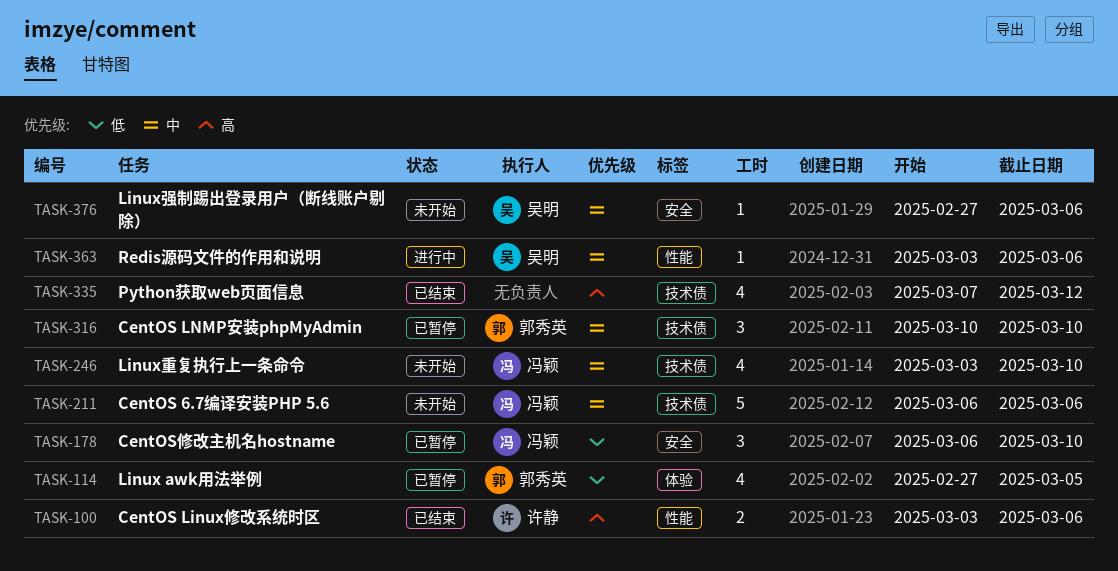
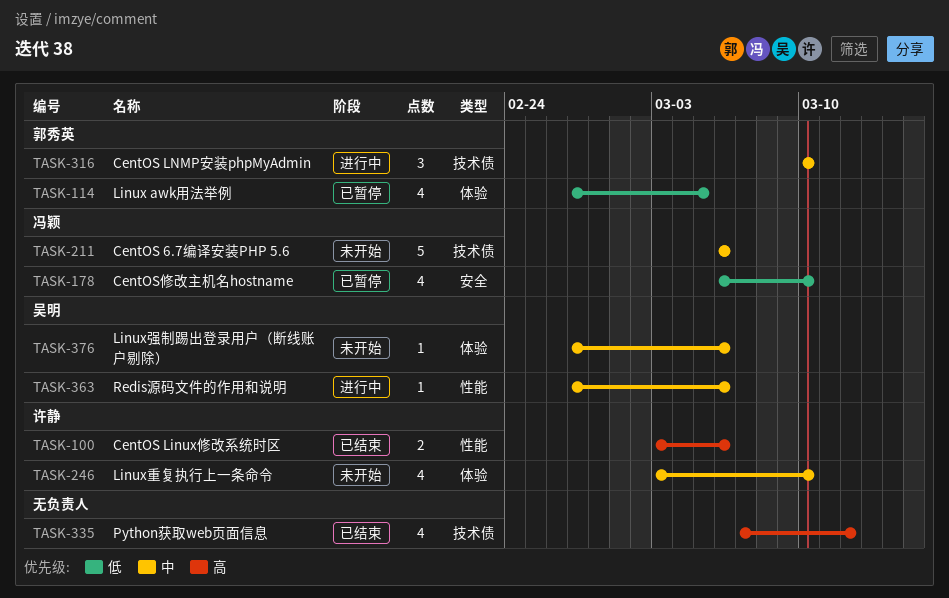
TASK-178, estimate: 3 -> 4
TASK-246, owner: 冯颖 -> 许静
TASK-246, label: 技术债 -> 体验
TASK-316, status: 已暂停 -> 进行中
TASK-363, start: Mar 3 -> Feb 27
TASK-376, label: 安全 -> 体验

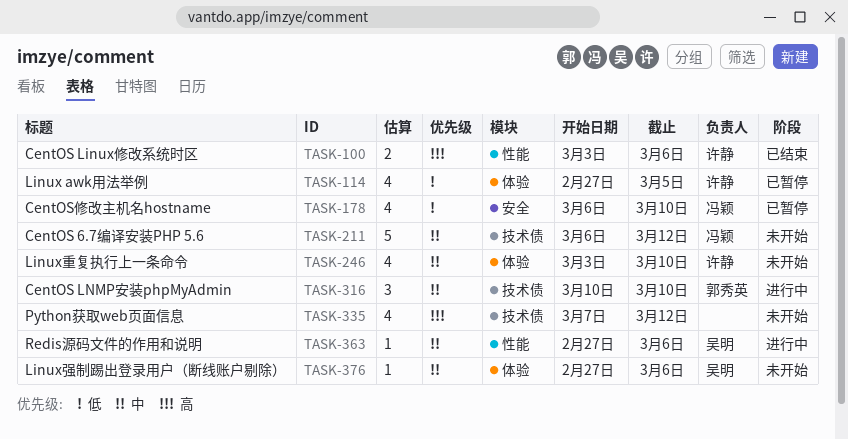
TASK-114, owner: 郭秀英 -> 许静
TASK-211, due: Mar 6 -> Mar 12
TASK-335, status: 已结束 -> 未开始

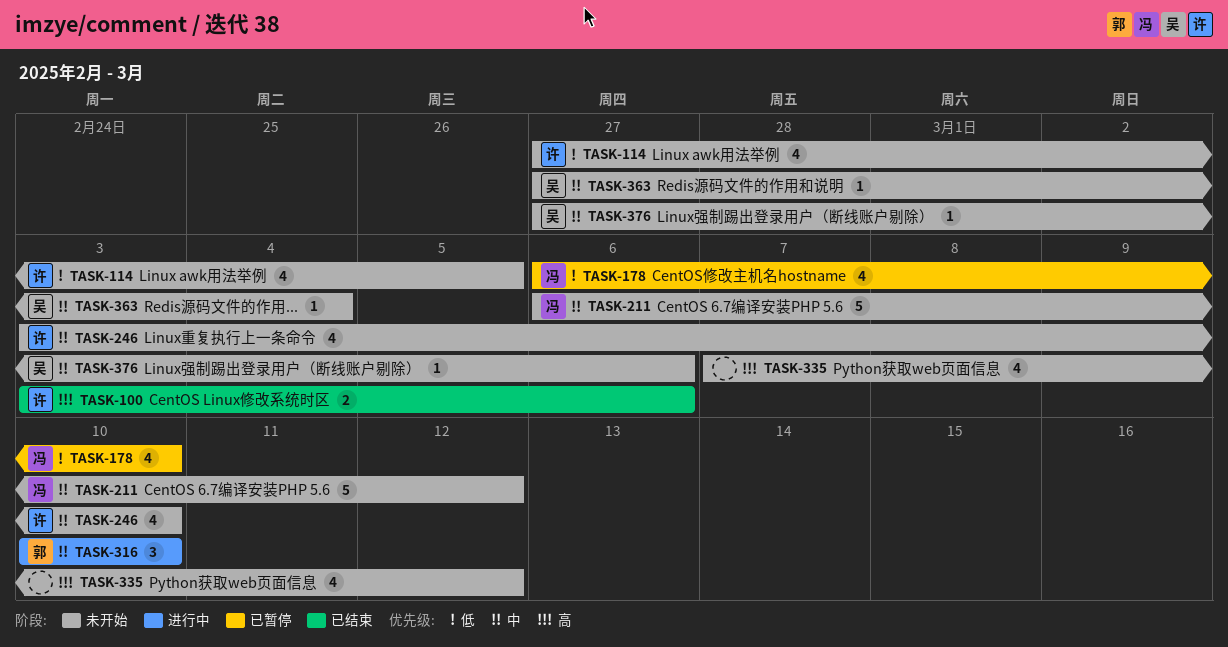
TASK-114, status: 已暂停 -> 未开始
TASK-363, status: 进行中 -> 未开始
TASK-363, due: Mar 6 -> Mar 4

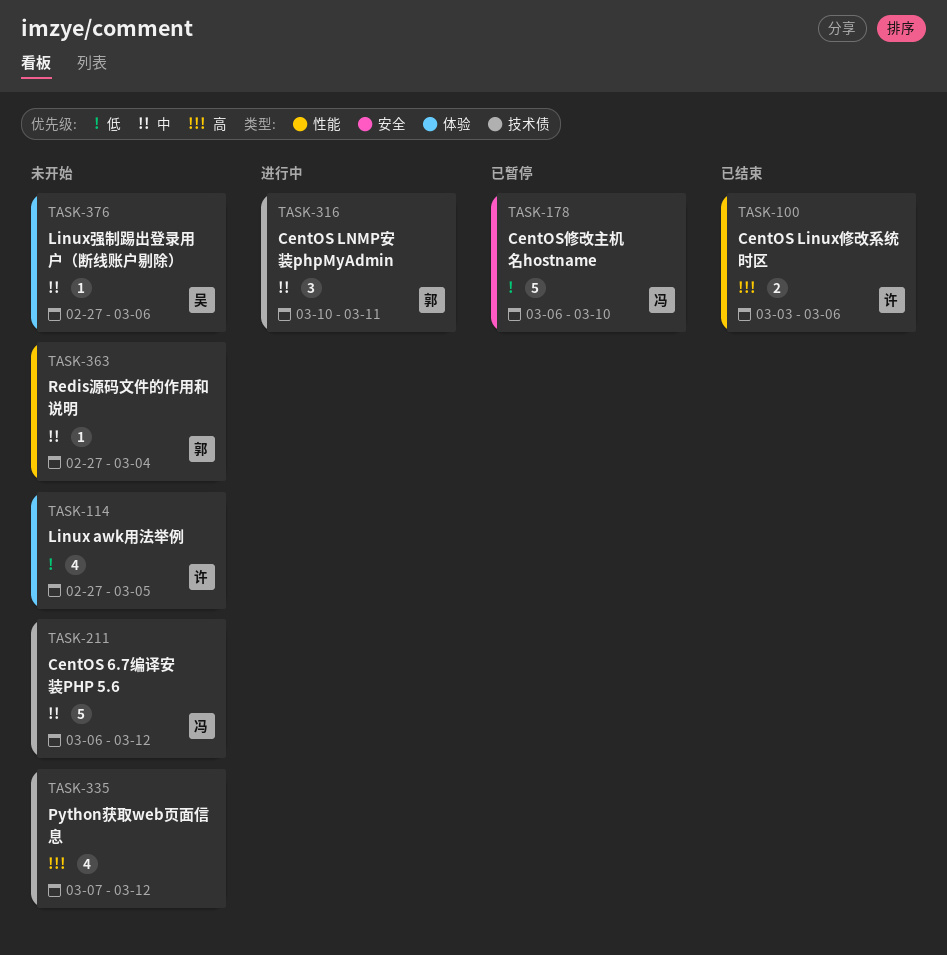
TASK-178, estimate: 4 -> 5
TASK-246: present -> none
TASK-316, due: Mar 10 -> Mar 11
TASK-363, owner: 吴 -> 郭

